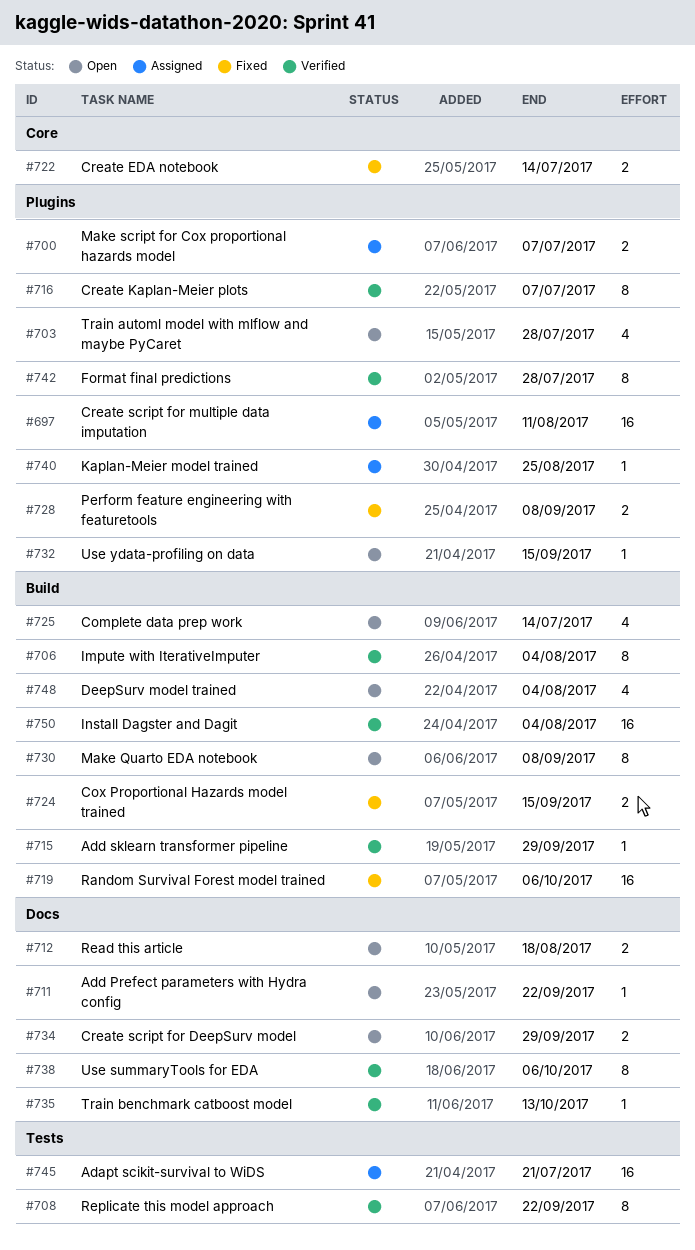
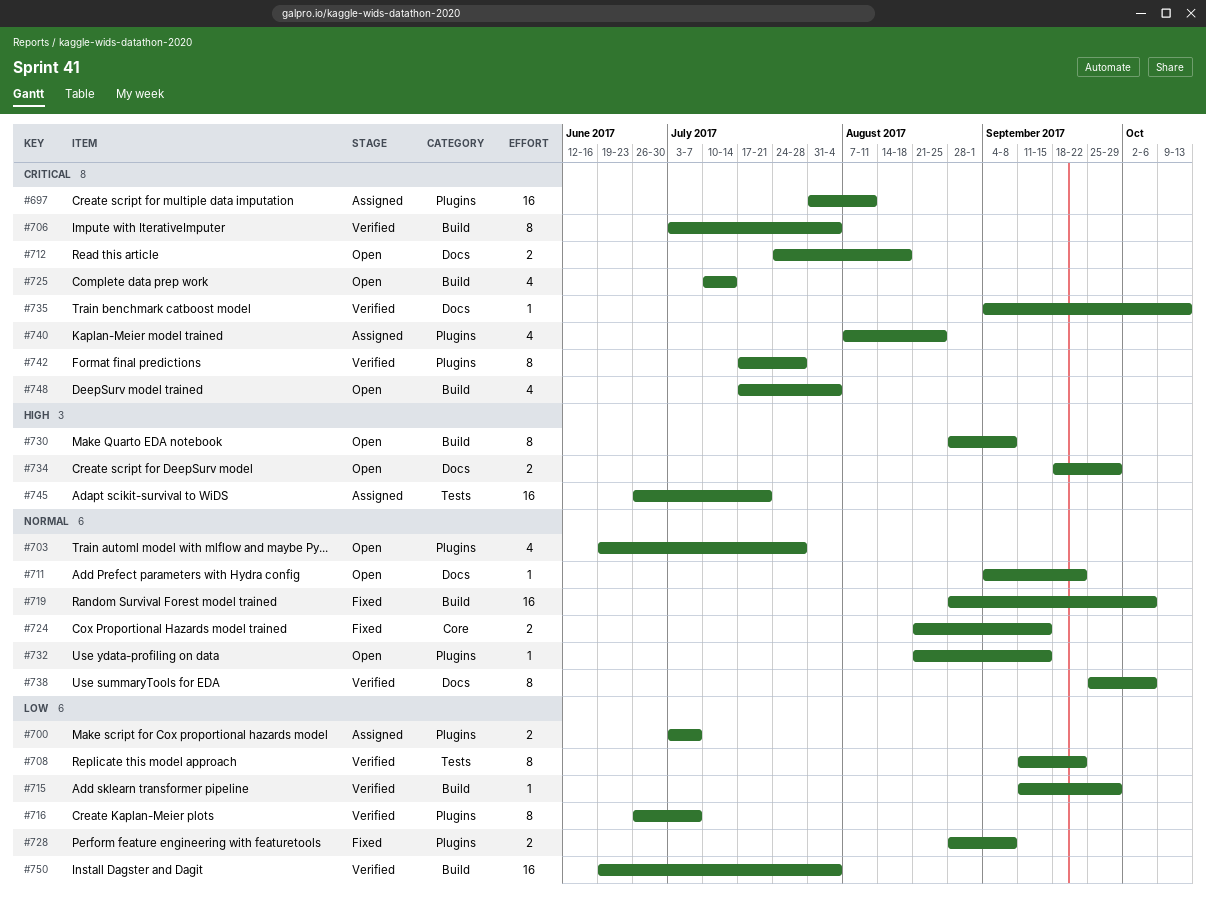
#722: present -> none
#724, label: Build -> Core
#740, estimate: 1 -> 4

